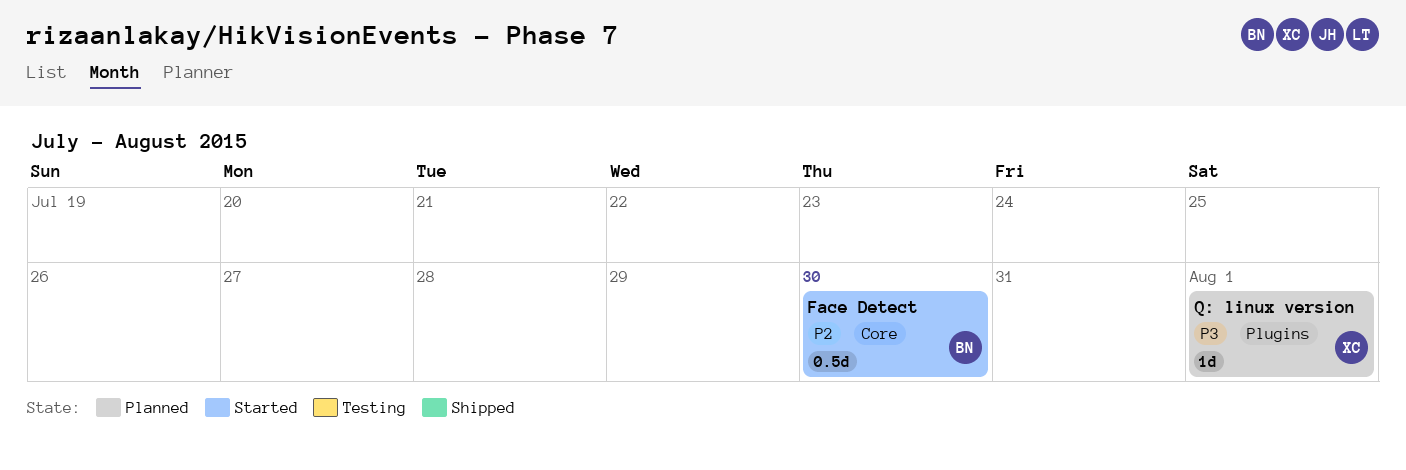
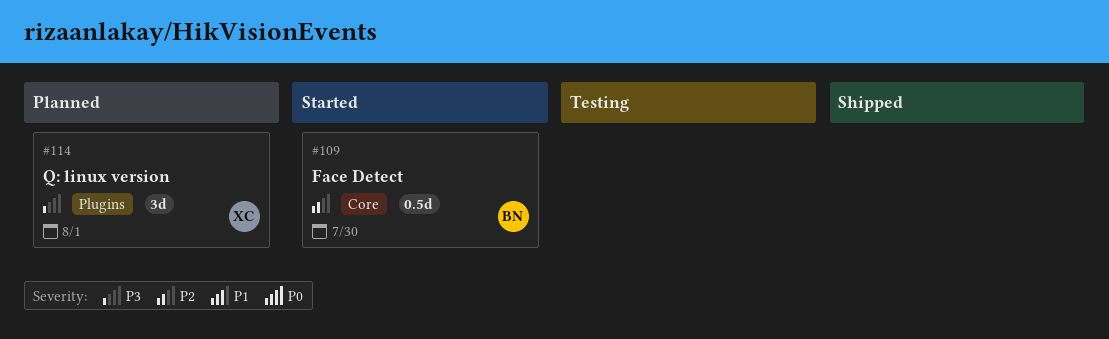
Q: linux version, estimate: 1d -> 3d

